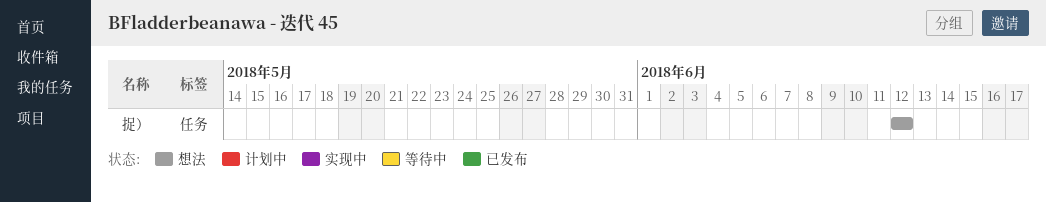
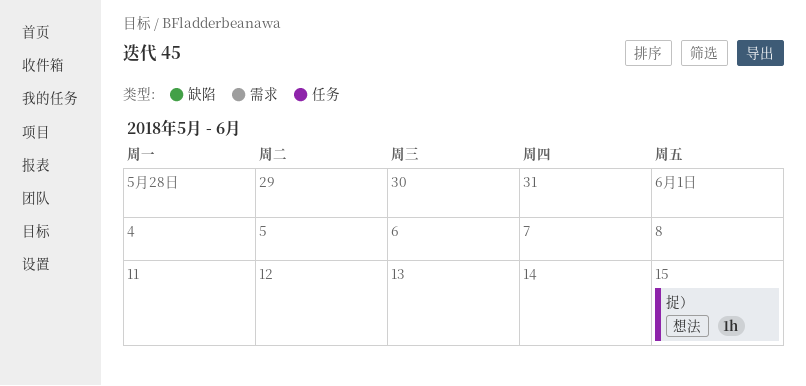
捉）, due: Jun 12 -> Jun 15

